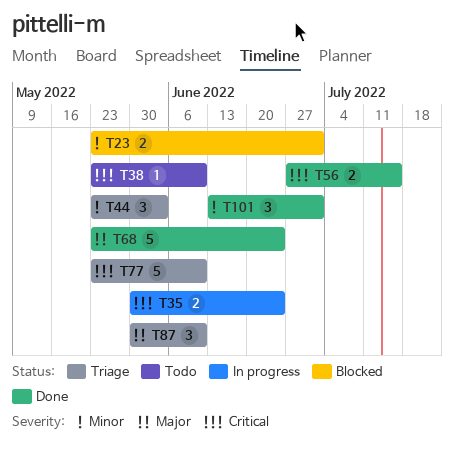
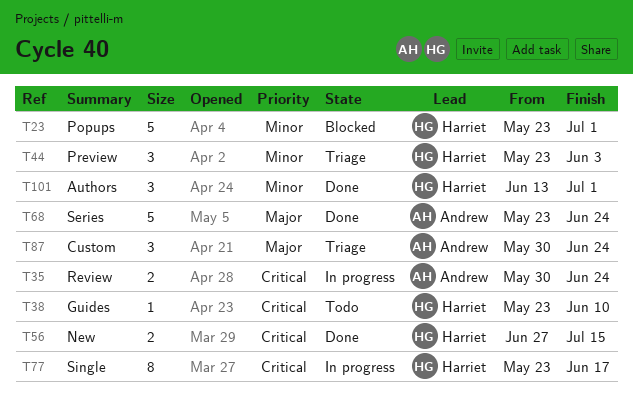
T23, estimate: 2 -> 5
T77, status: Triage -> In progress
T77, estimate: 5 -> 8
T77, due: Jun 10 -> Jun 17
T87, due: Jun 10 -> Jun 24

